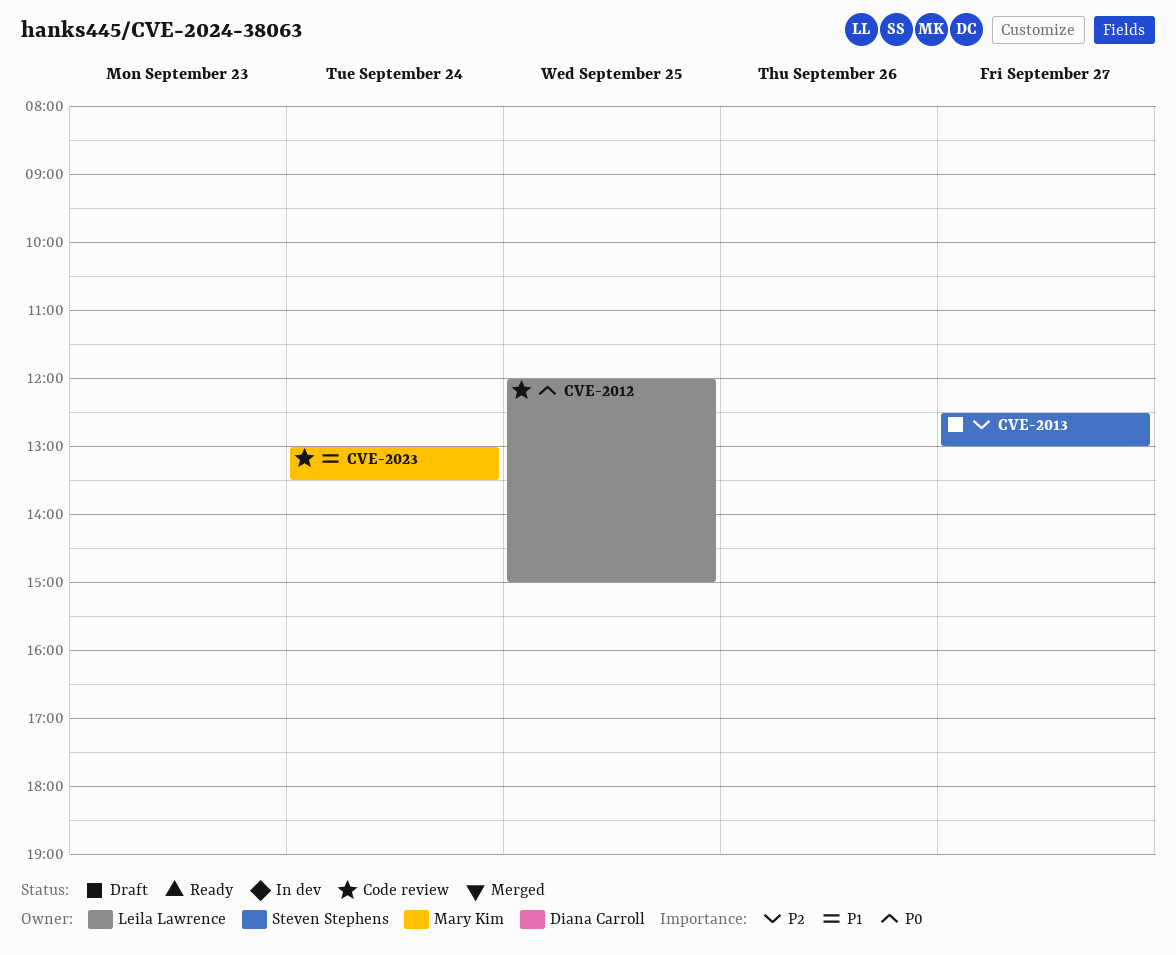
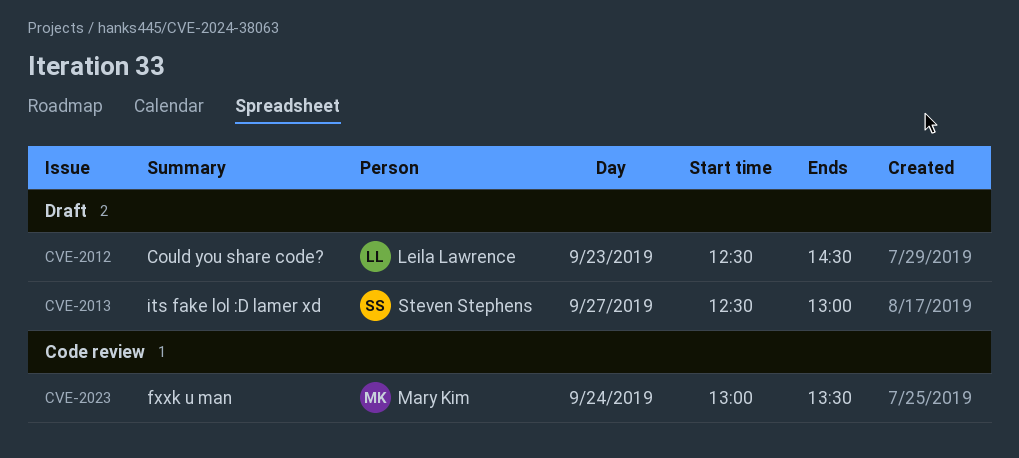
CVE-2012, status: Code review -> Draft
CVE-2012, day: Sep 25 -> Sep 23
CVE-2012, begins: 12:00 -> 12:30
CVE-2012, ends: 15:00 -> 14:30

